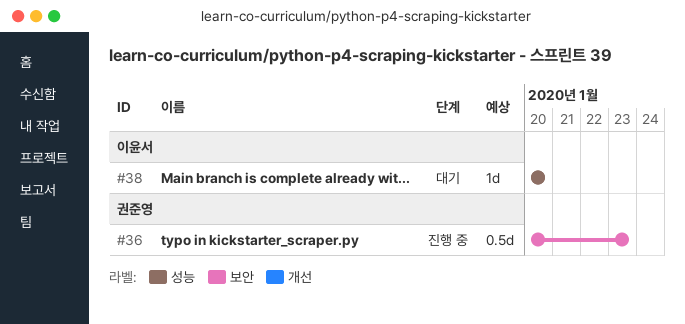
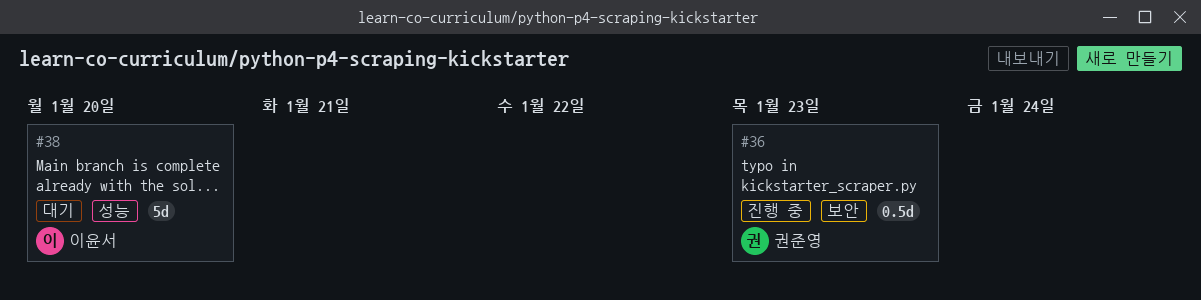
#38, estimate: 1d -> 5d

